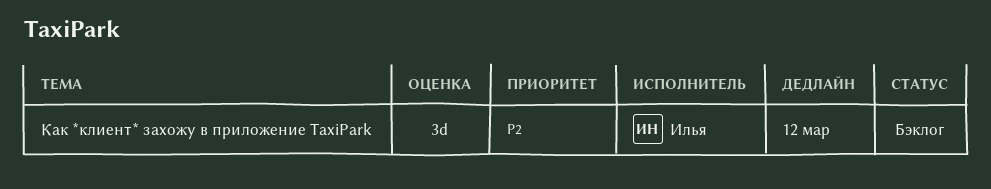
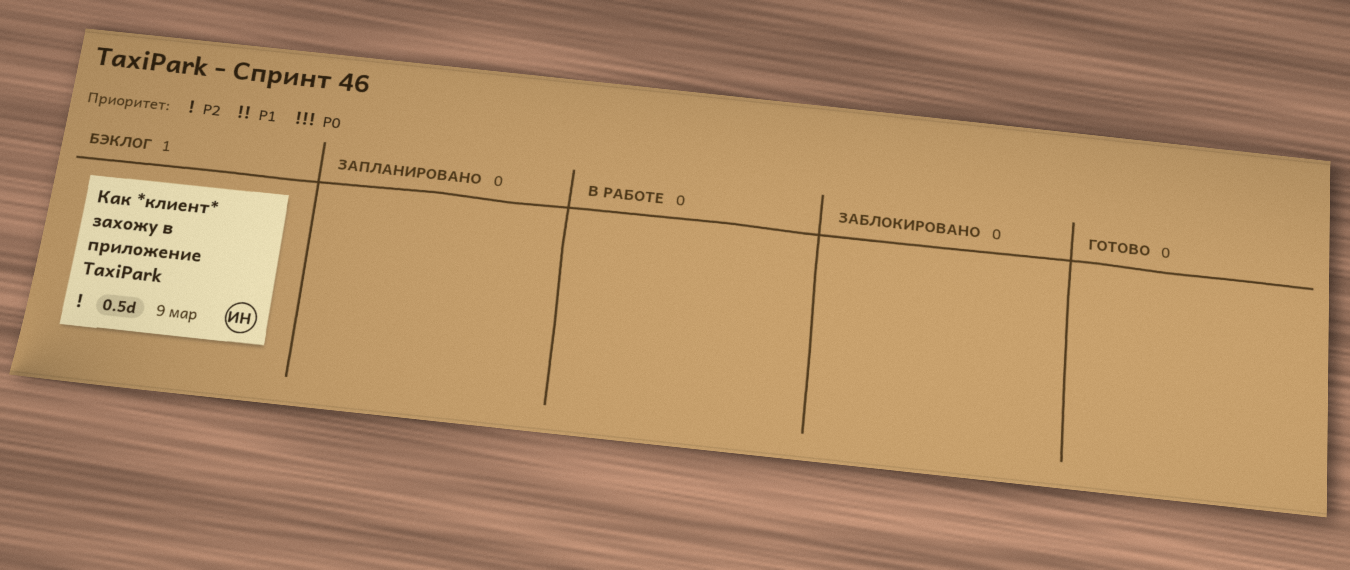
Как *клиент* захожу в приложение TaxiPark, estimate: 3d -> 0.5d
Как *клиент* захожу в приложение TaxiPark, due: Mar 12 -> Mar 9

